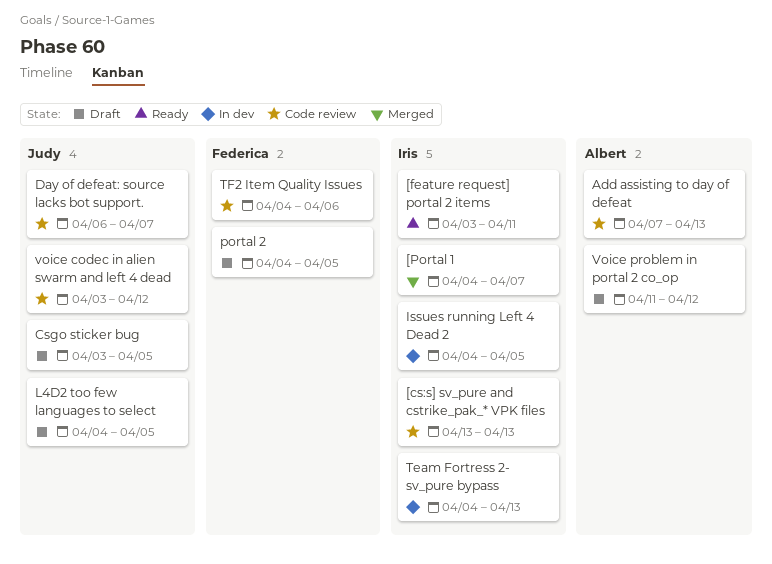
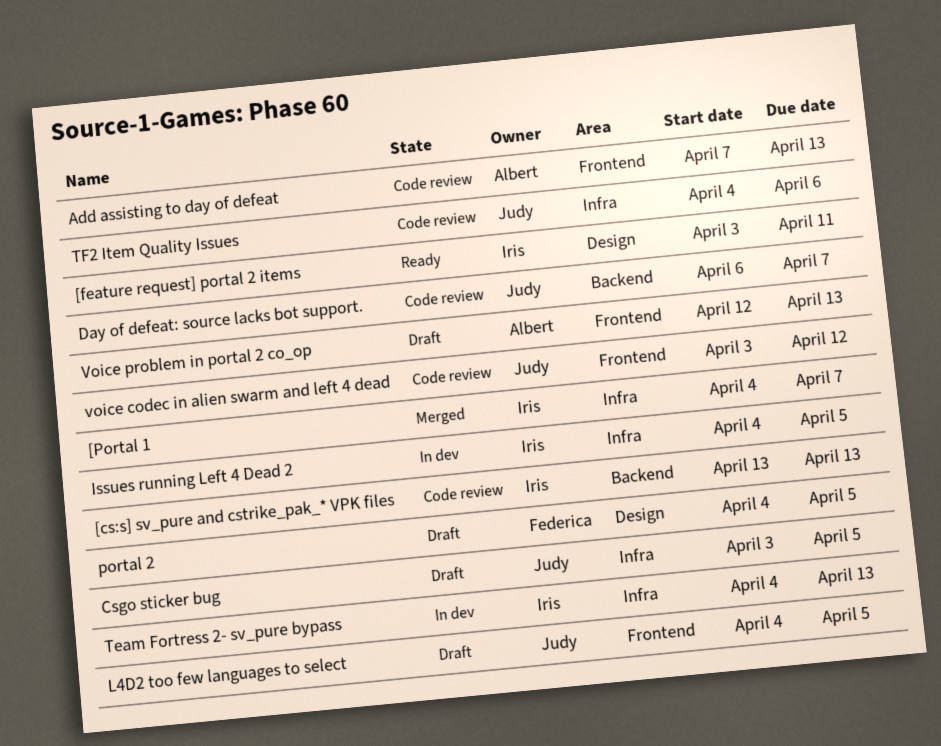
TF2 Item Quality Issues, owner: Federica -> Judy
Voice problem in portal 2 co_op, start: Apr 11 -> Apr 12
Voice problem in portal 2 co_op, due: Apr 12 -> Apr 13

